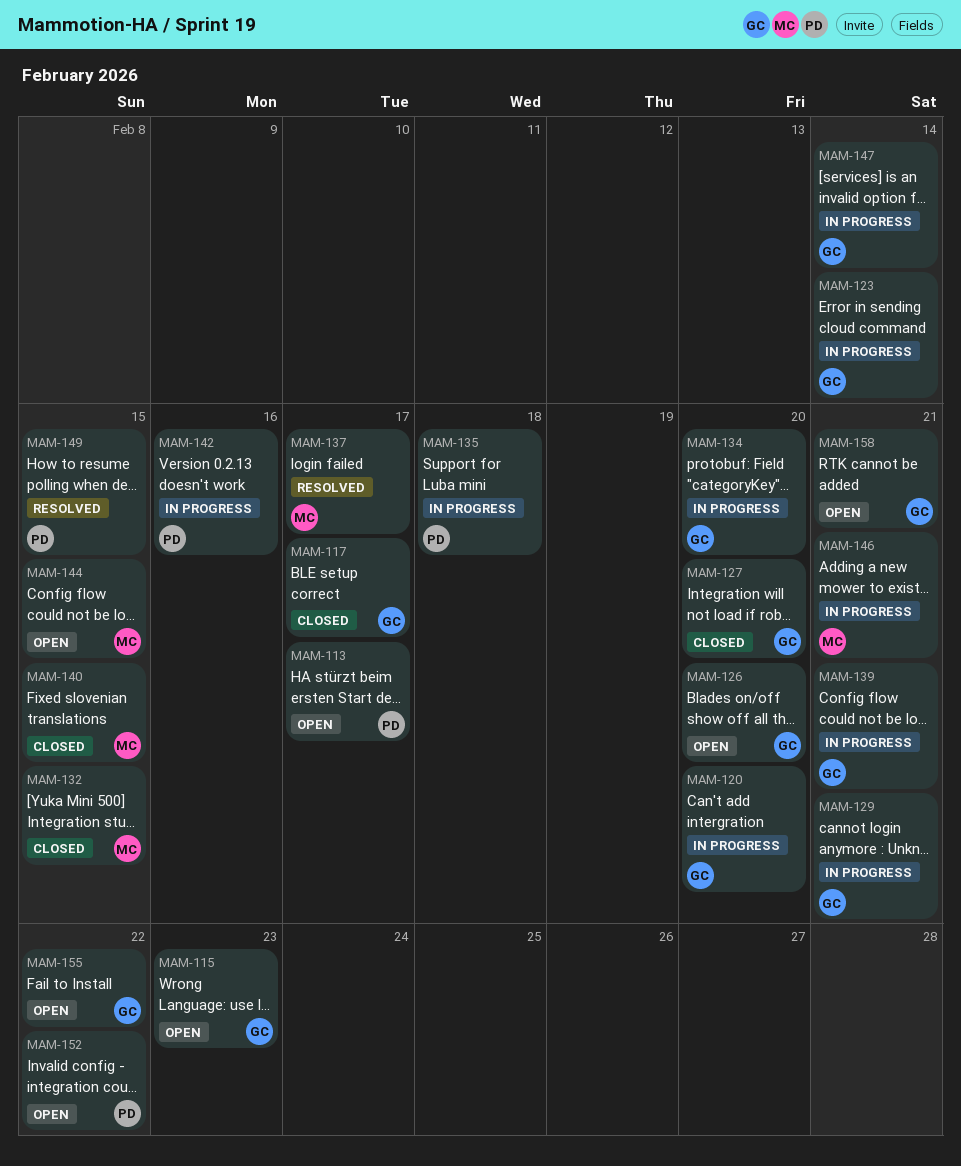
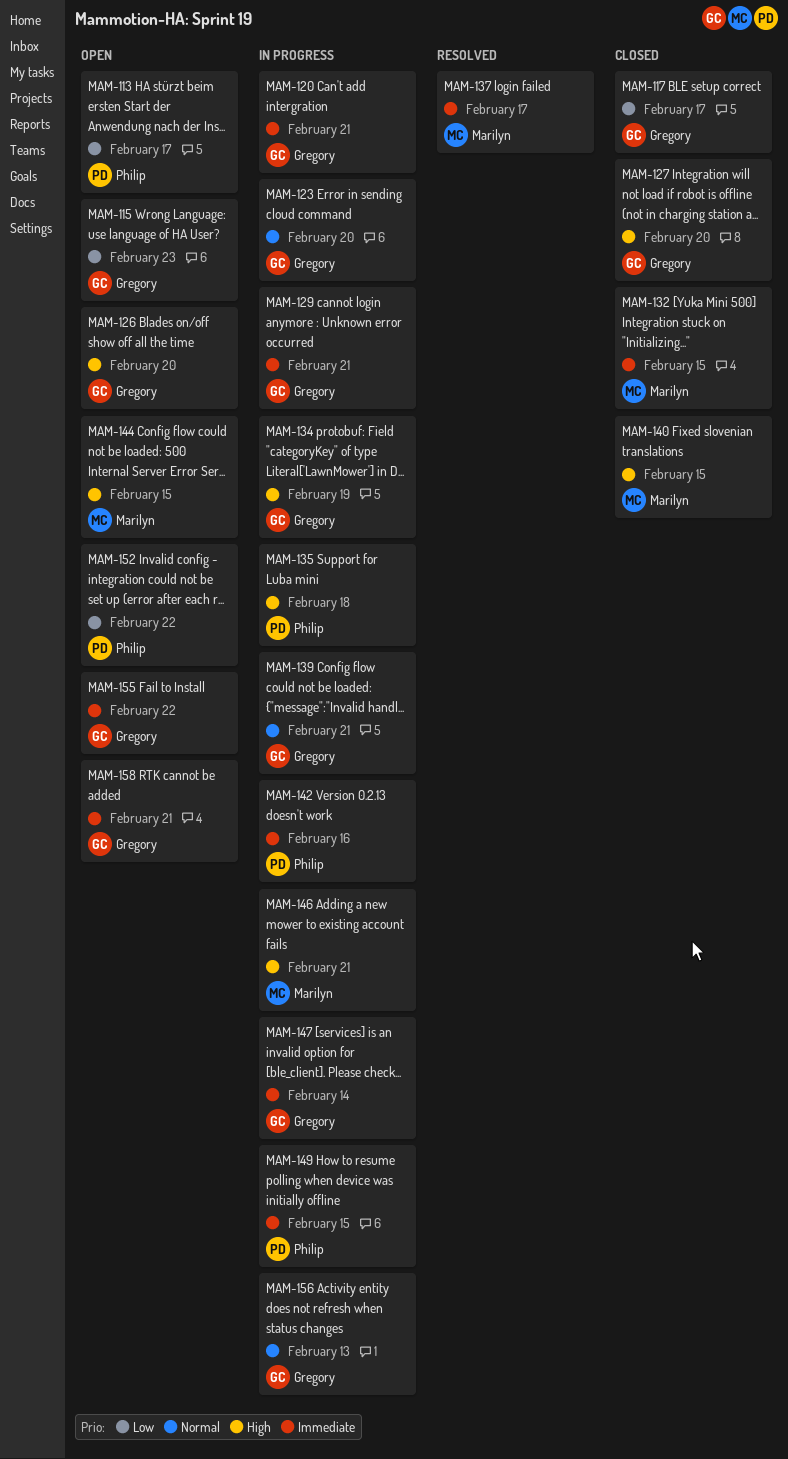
MAM-120, due: Feb 20 -> Feb 21
MAM-123, due: Feb 14 -> Feb 20
MAM-134, due: Feb 20 -> Feb 19
MAM-149, status: Resolved -> In progress
MAM-156: none -> present

